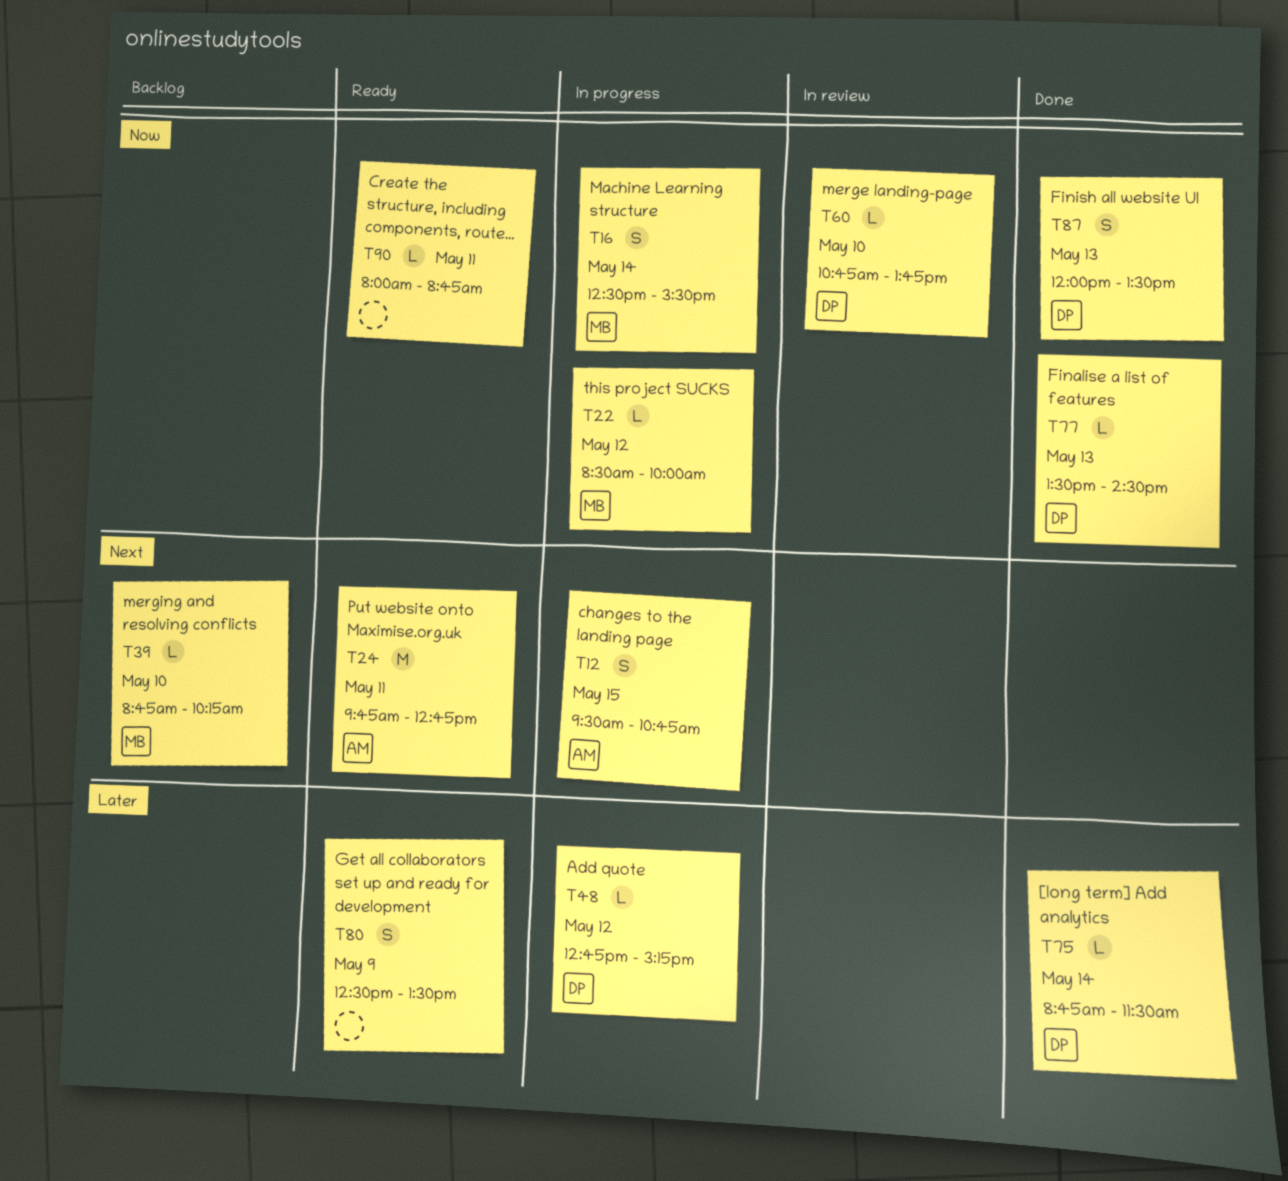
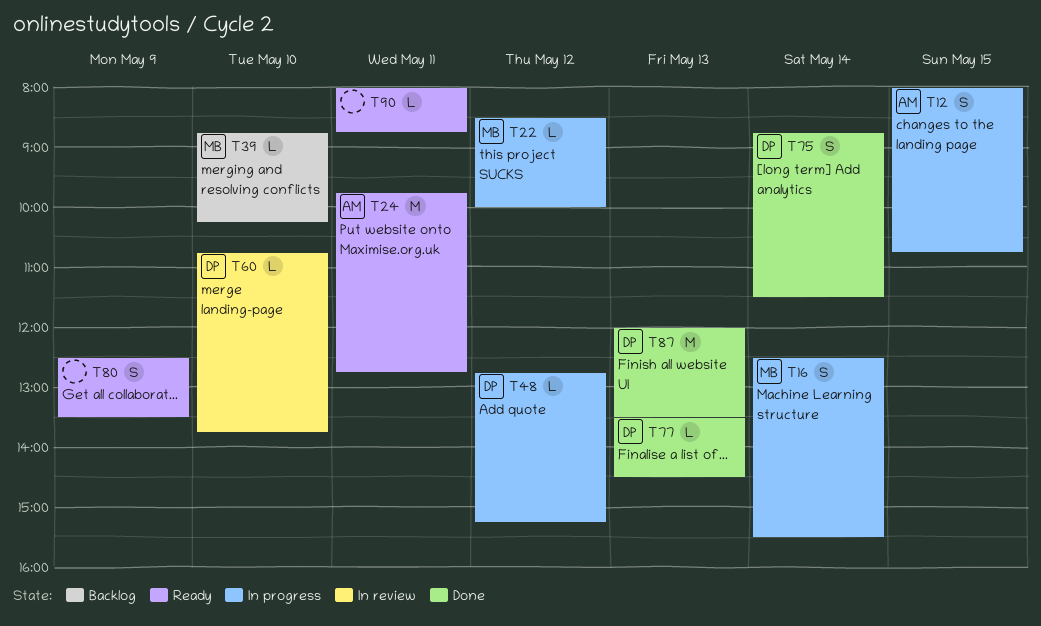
T12, begins: 09:30 -> 08:00
T75, estimate: L -> S
T87, estimate: S -> M

